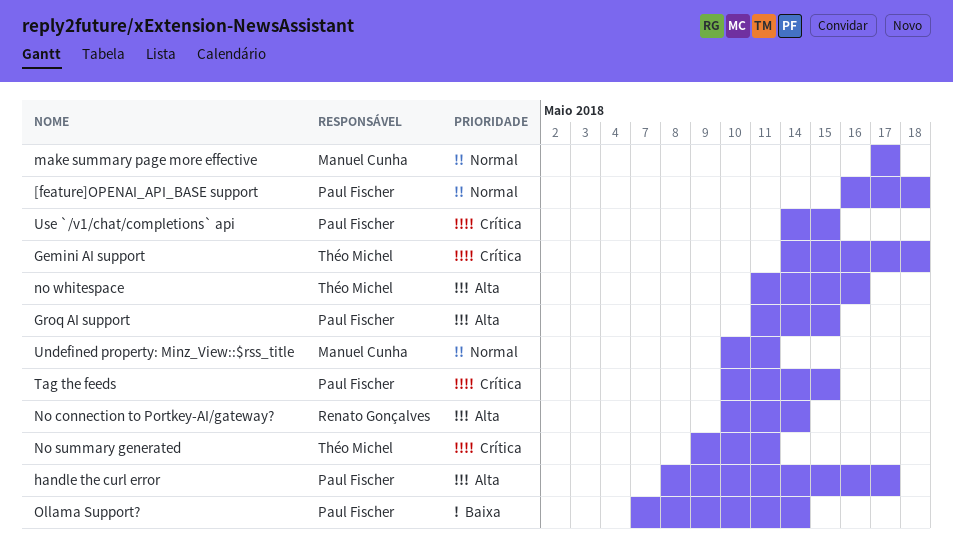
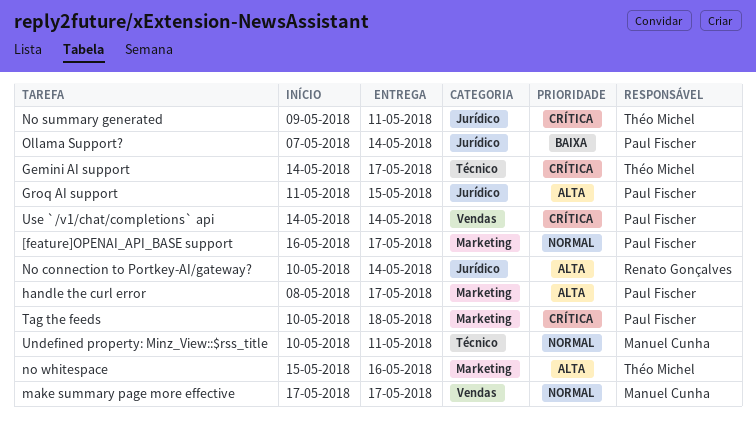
[feature]OPENAI_API_BASE support, due: May 18 -> May 17
Gemini AI support, due: May 18 -> May 17
no whitespace, start: May 11 -> May 15
Tag the feeds, due: May 15 -> May 18
Use `/v1/chat/completions` api, due: May 15 -> May 14

